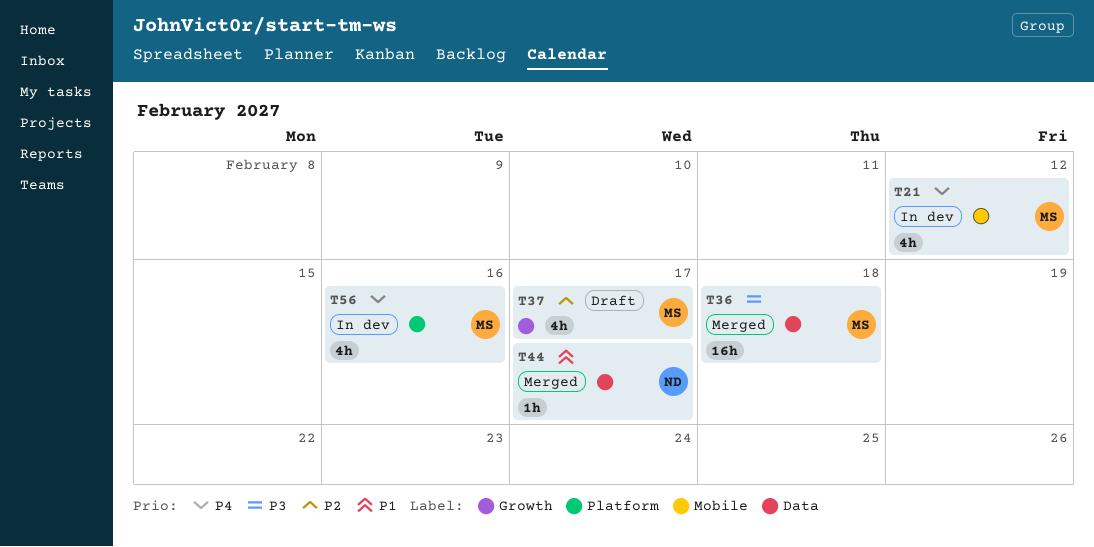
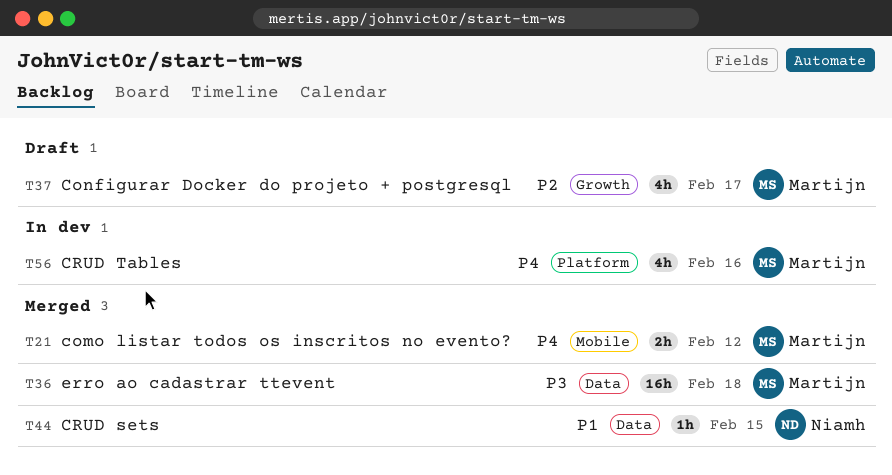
T21, status: In dev -> Merged
T21, estimate: 4h -> 2h
T44, due: Feb 17 -> Feb 15

